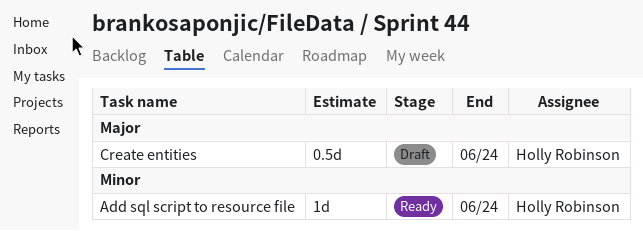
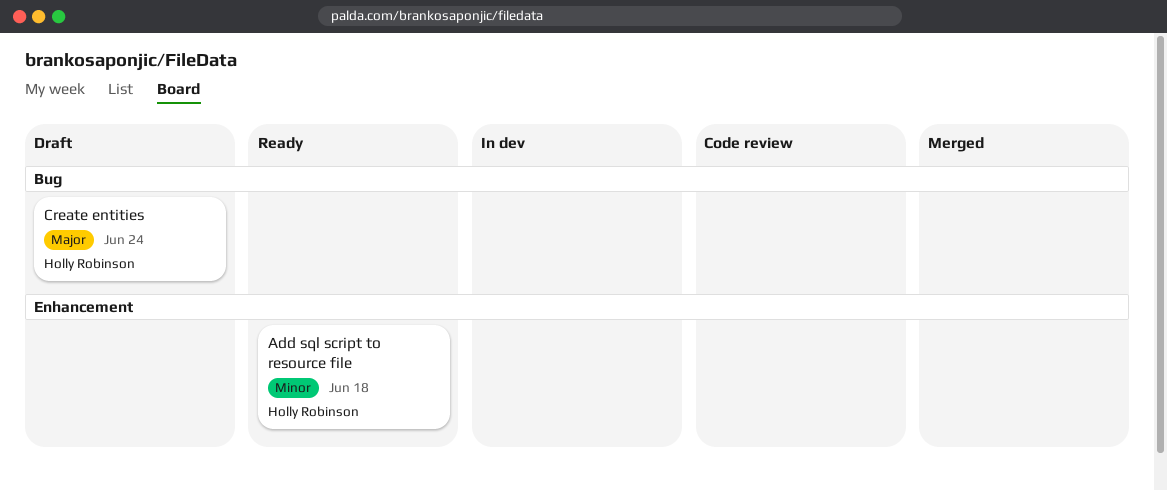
Add sql script to resource file, due: Jun 24 -> Jun 18

